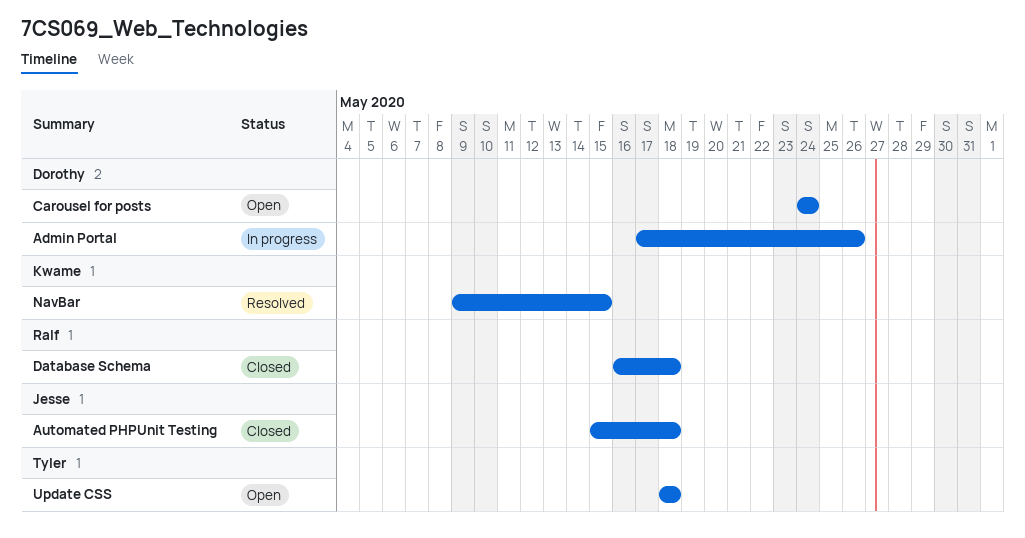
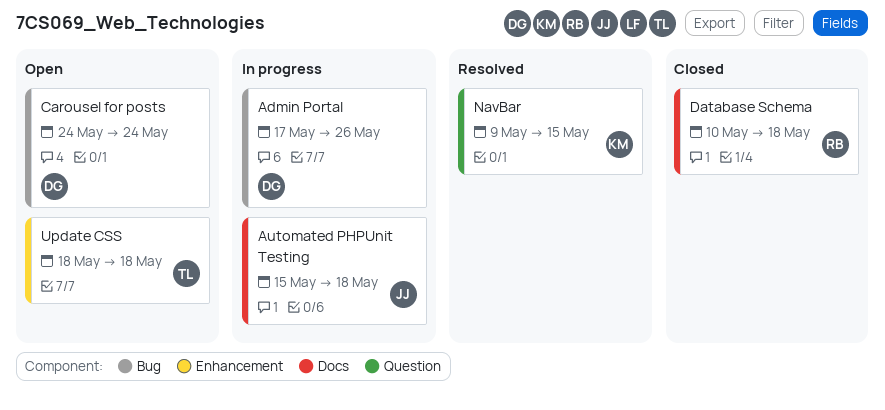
Automated PHPUnit Testing, status: Closed -> In progress
Database Schema, start: May 16 -> May 10

